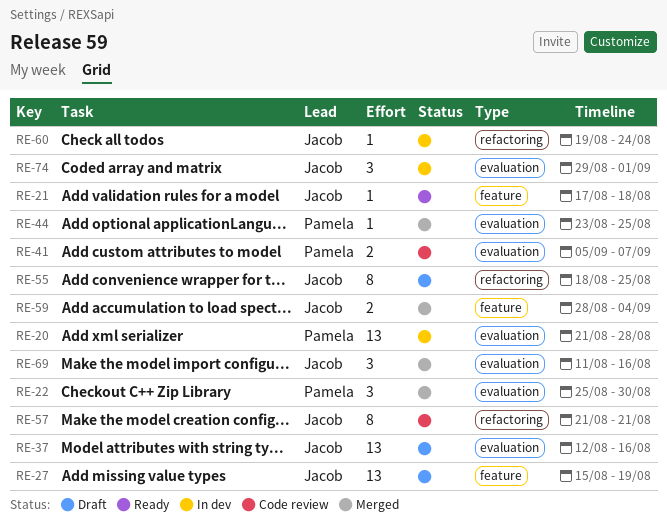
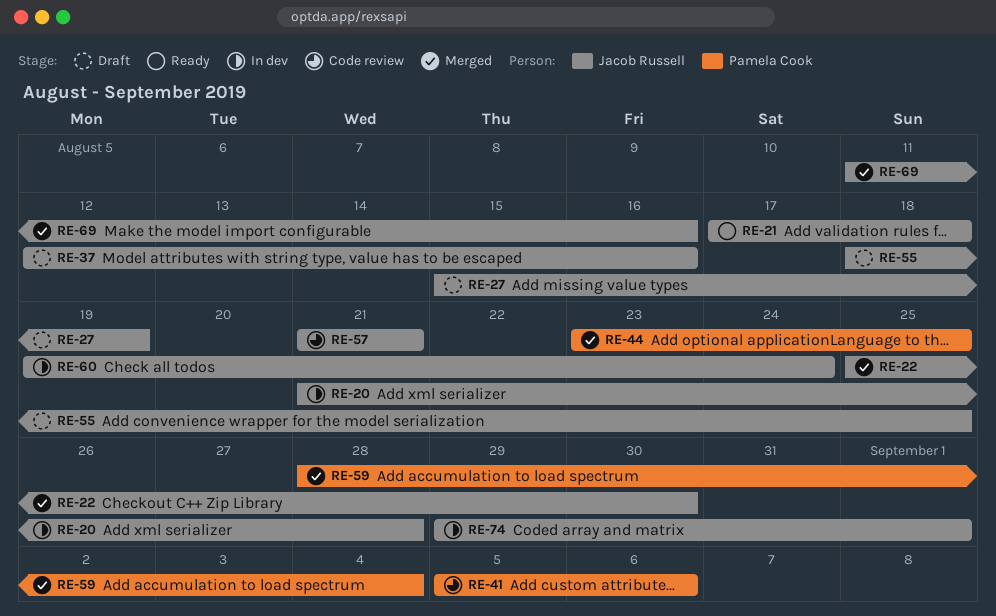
RE-20, owner: Pamela Cook -> Jacob Russell
RE-22, owner: Pamela Cook -> Jacob Russell
RE-41, due: Sep 7 -> Sep 6
RE-59, owner: Jacob Russell -> Pamela Cook

